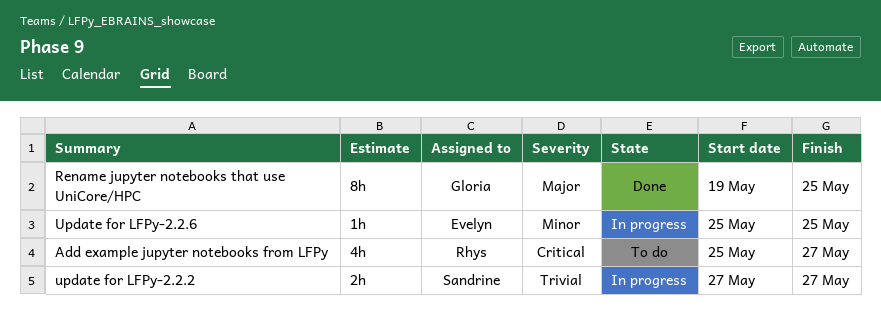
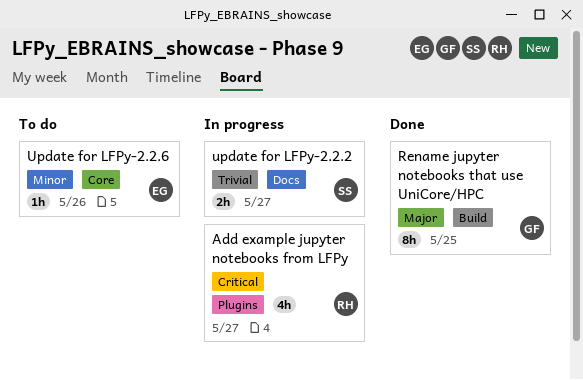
Add example jupyter notebooks from LFPy, status: To do -> In progress
Update for LFPy-2.2.6, status: In progress -> To do
Update for LFPy-2.2.6, due: May 25 -> May 26

